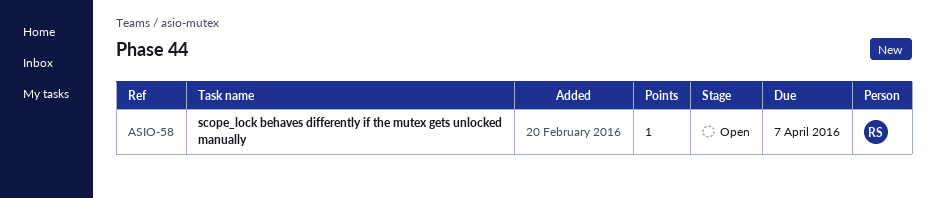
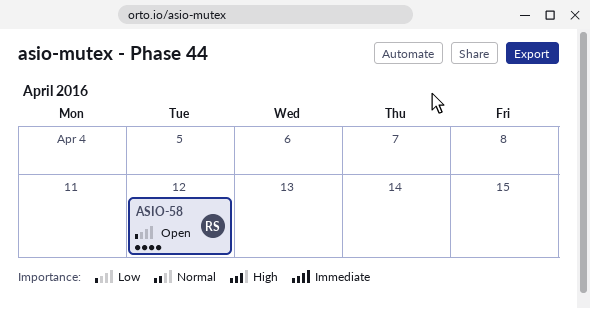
ASIO-58, estimate: 1 -> 4
ASIO-58, due: Apr 7 -> Apr 12

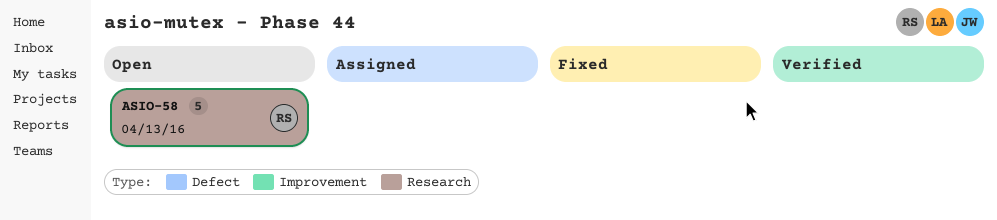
ASIO-58, estimate: 4 -> 5
ASIO-58, due: Apr 12 -> Apr 13

